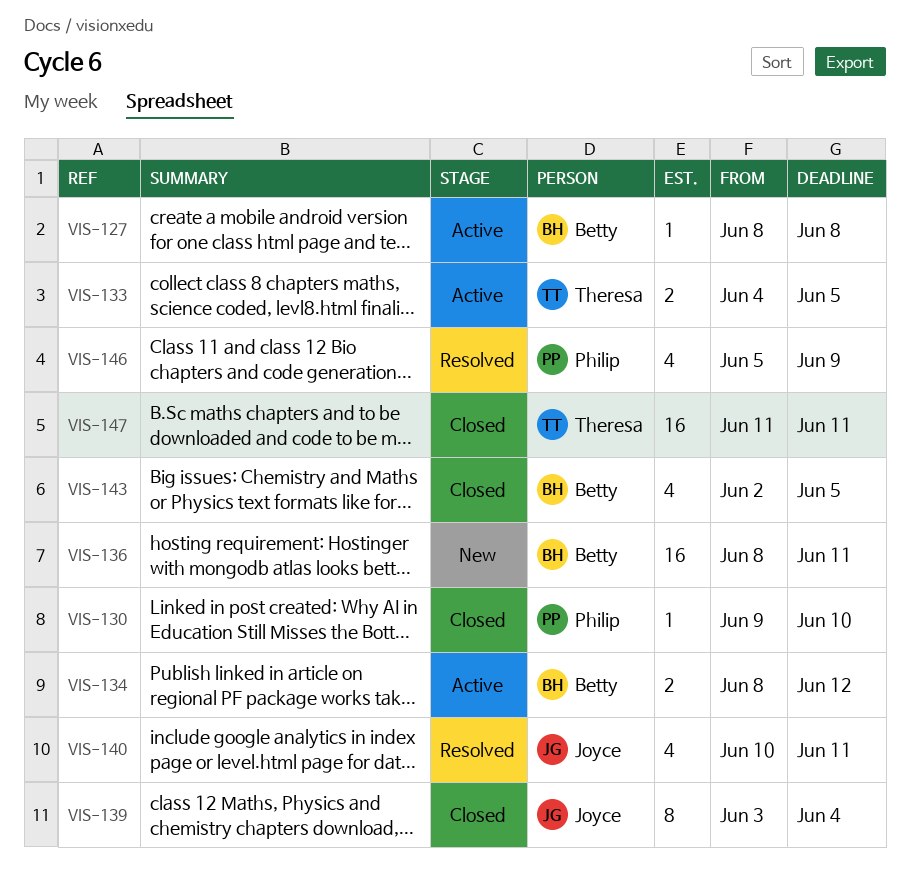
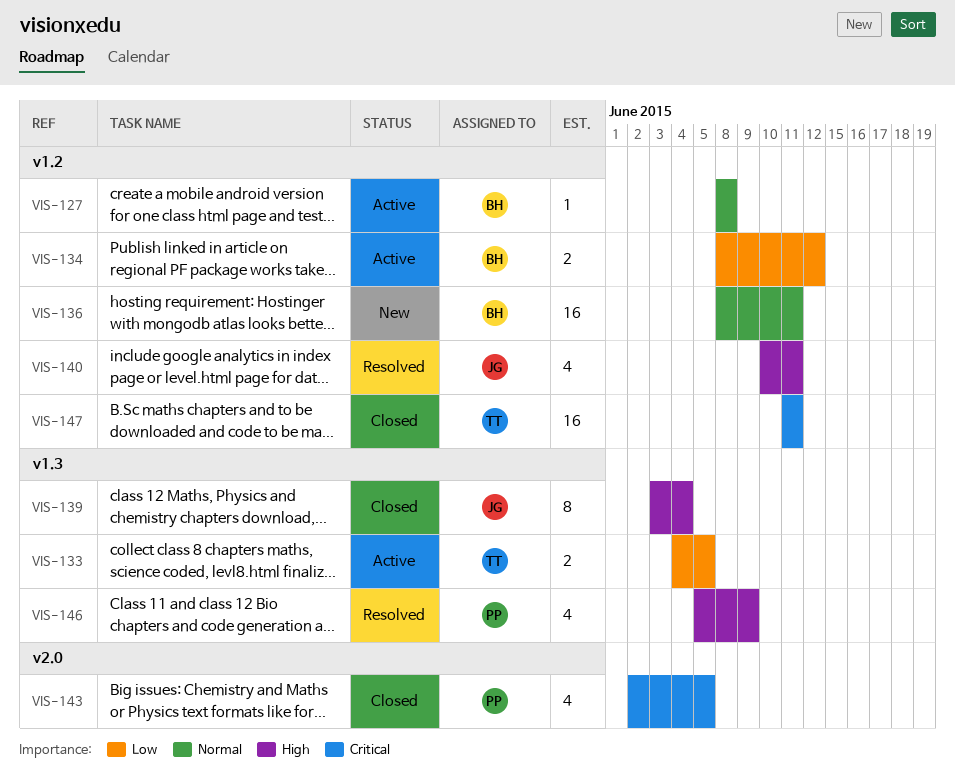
VIS-130: present -> none
VIS-143, owner: Betty -> Philip

